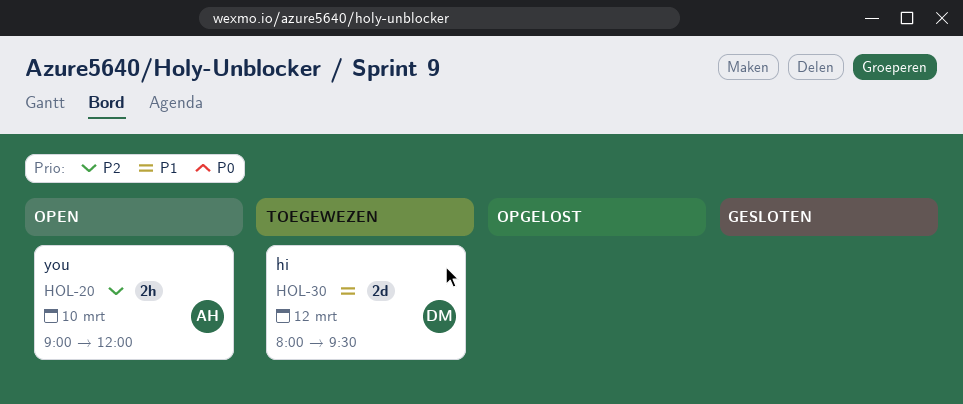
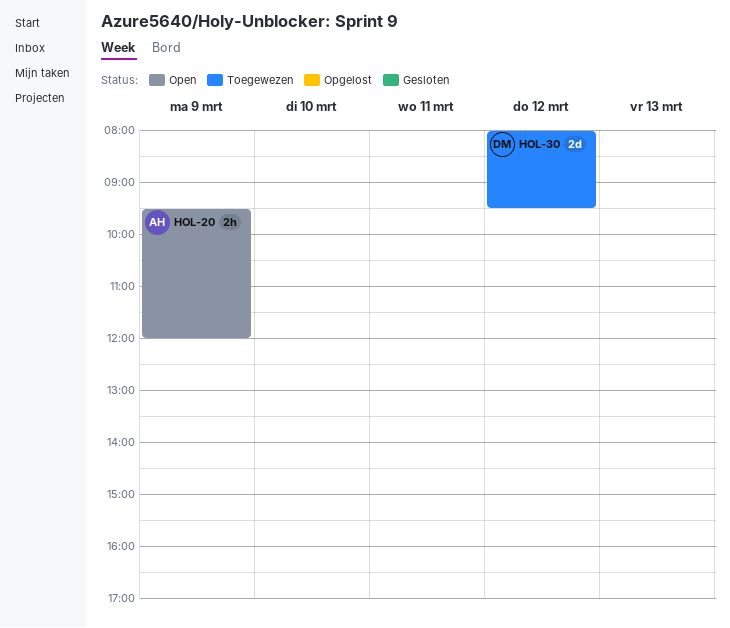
HOL-20, day: Mar 10 -> Mar 9
HOL-20, begins: 09:00 -> 09:30

